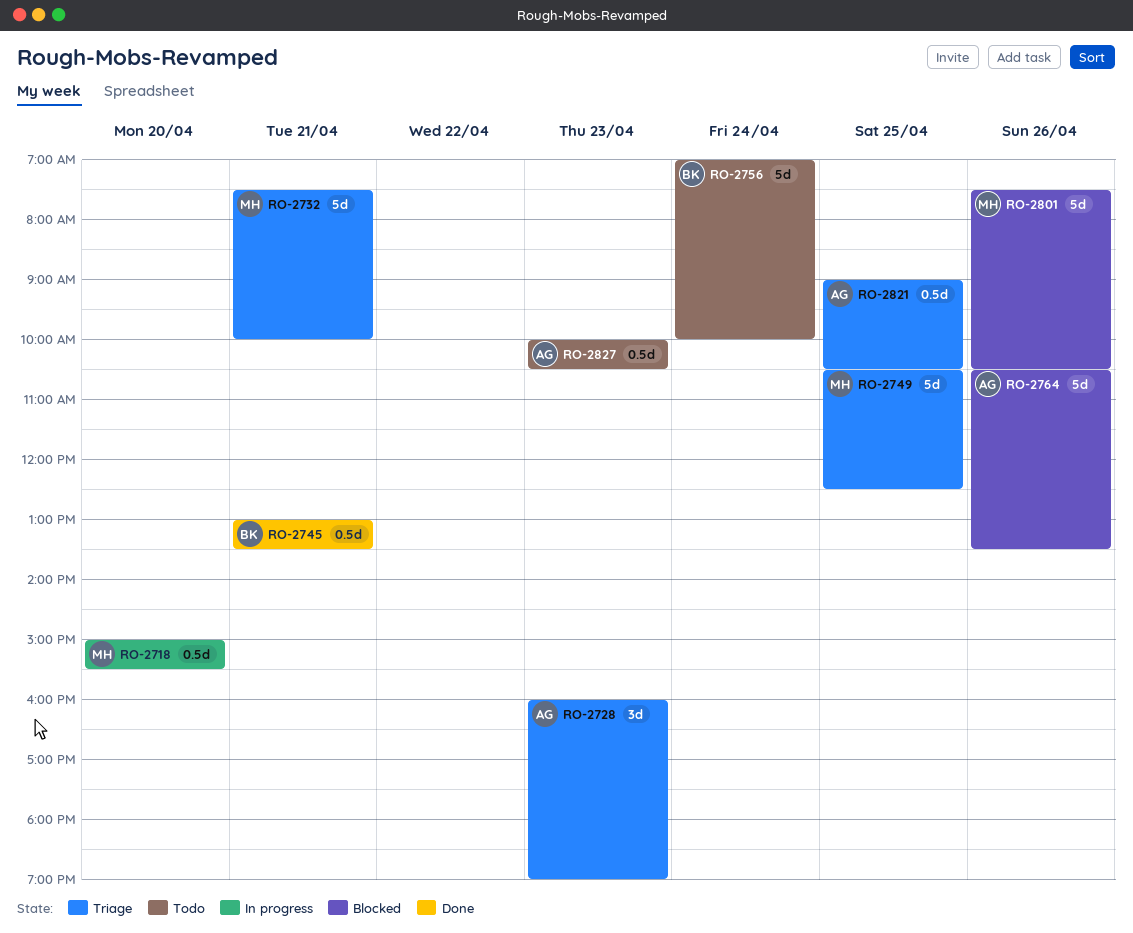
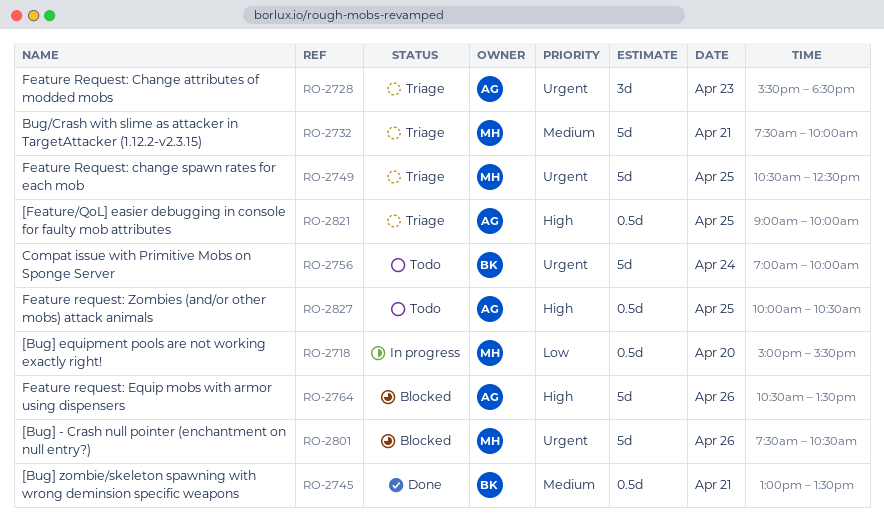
RO-2728, begins: 16:00 -> 15:30
RO-2728, ends: 19:00 -> 18:30
RO-2821, ends: 10:30 -> 10:00
RO-2827, day: Apr 23 -> Apr 25

